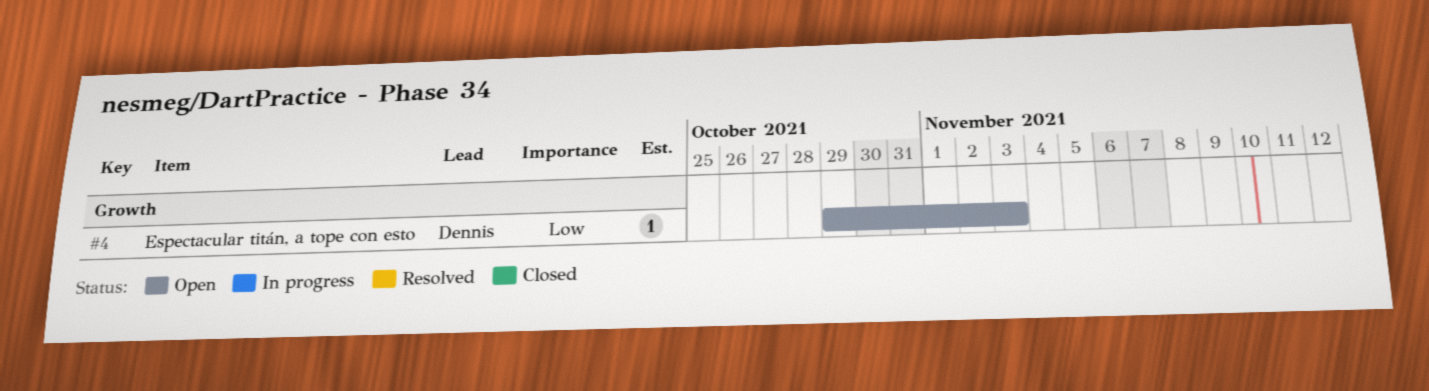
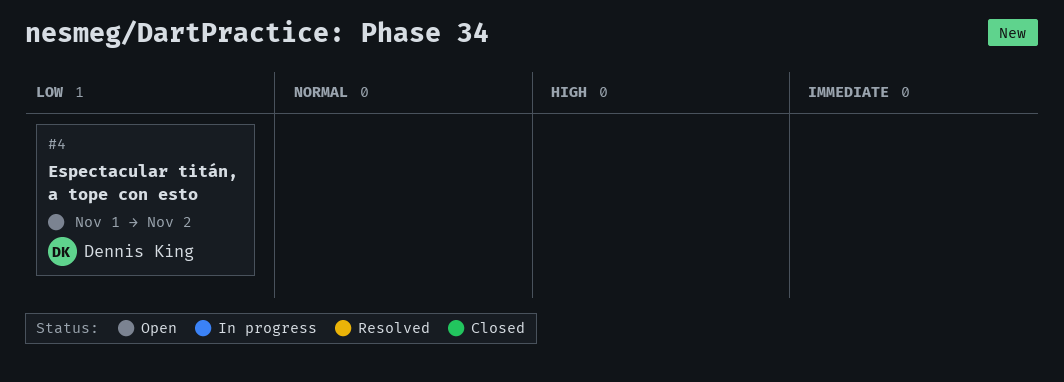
#4, start: Oct 29 -> Nov 1
#4, due: Nov 3 -> Nov 2

